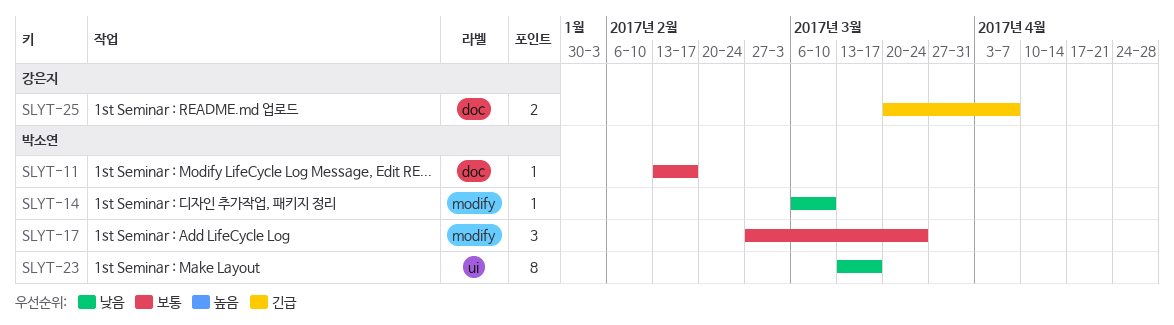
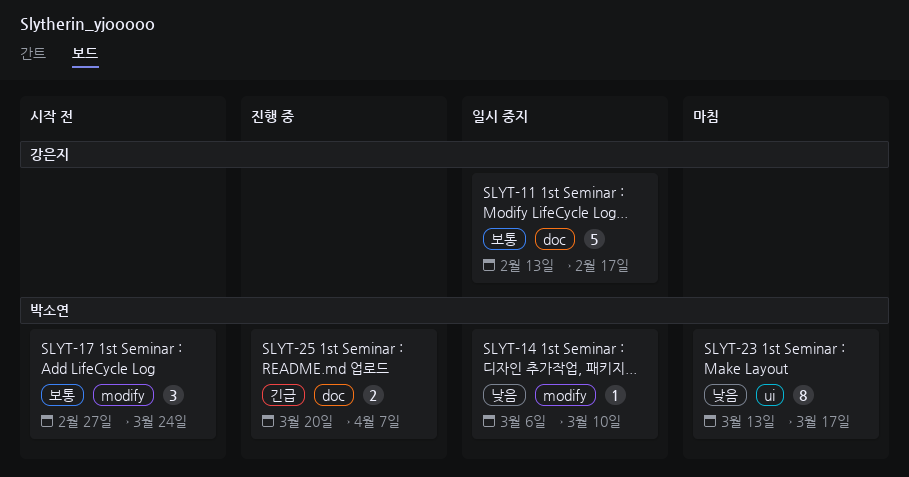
SLYT-11, owner: 박소연 -> 강은지
SLYT-11, estimate: 1 -> 5
SLYT-25, owner: 강은지 -> 박소연

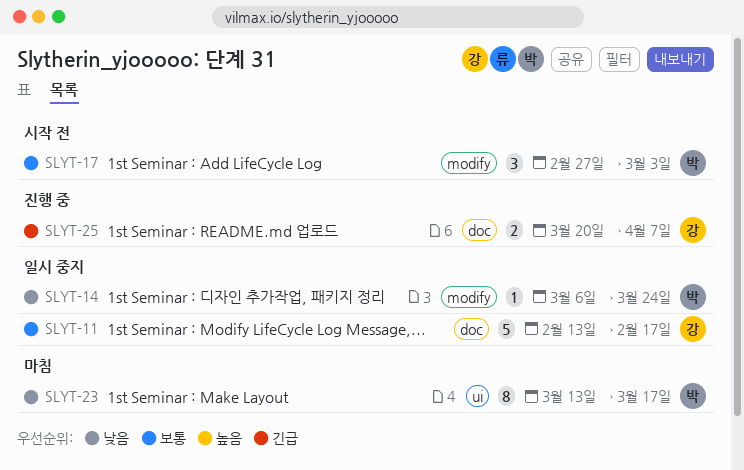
SLYT-14, due: Mar 10 -> Mar 24
SLYT-17, due: Mar 24 -> Mar 3
SLYT-25, owner: 박소연 -> 강은지

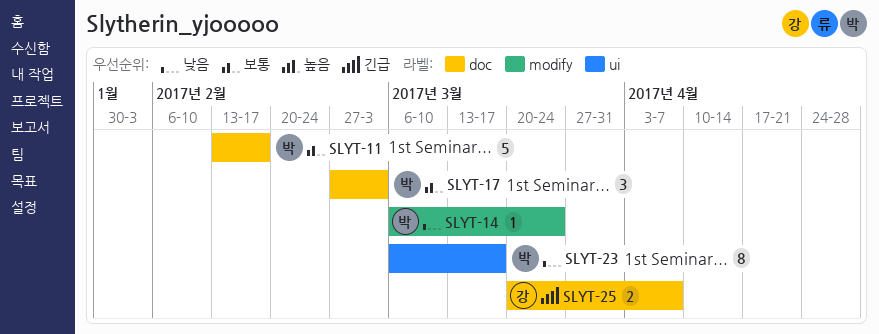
SLYT-11, owner: 강 -> 박
SLYT-17, label: modify -> doc
SLYT-23, start: Mar 13 -> Mar 6

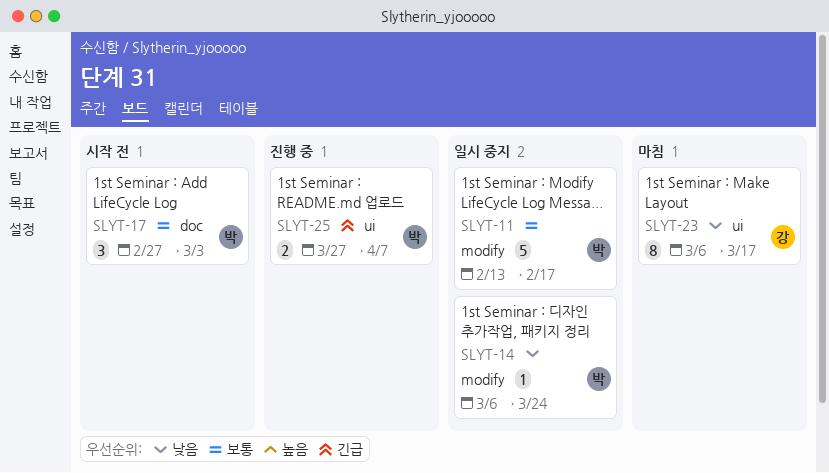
SLYT-11, label: doc -> modify
SLYT-23, owner: 박 -> 강
SLYT-25, owner: 강 -> 박
SLYT-25, label: doc -> ui
SLYT-25, start: Mar 20 -> Mar 27

